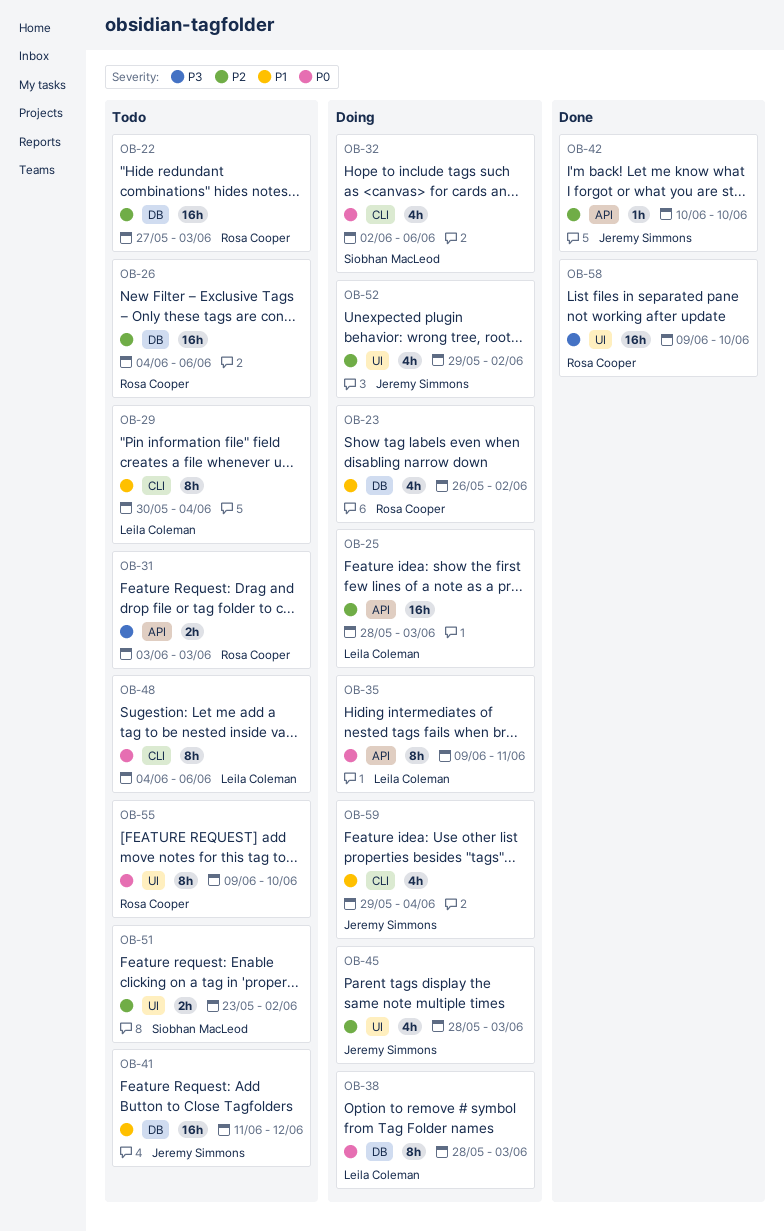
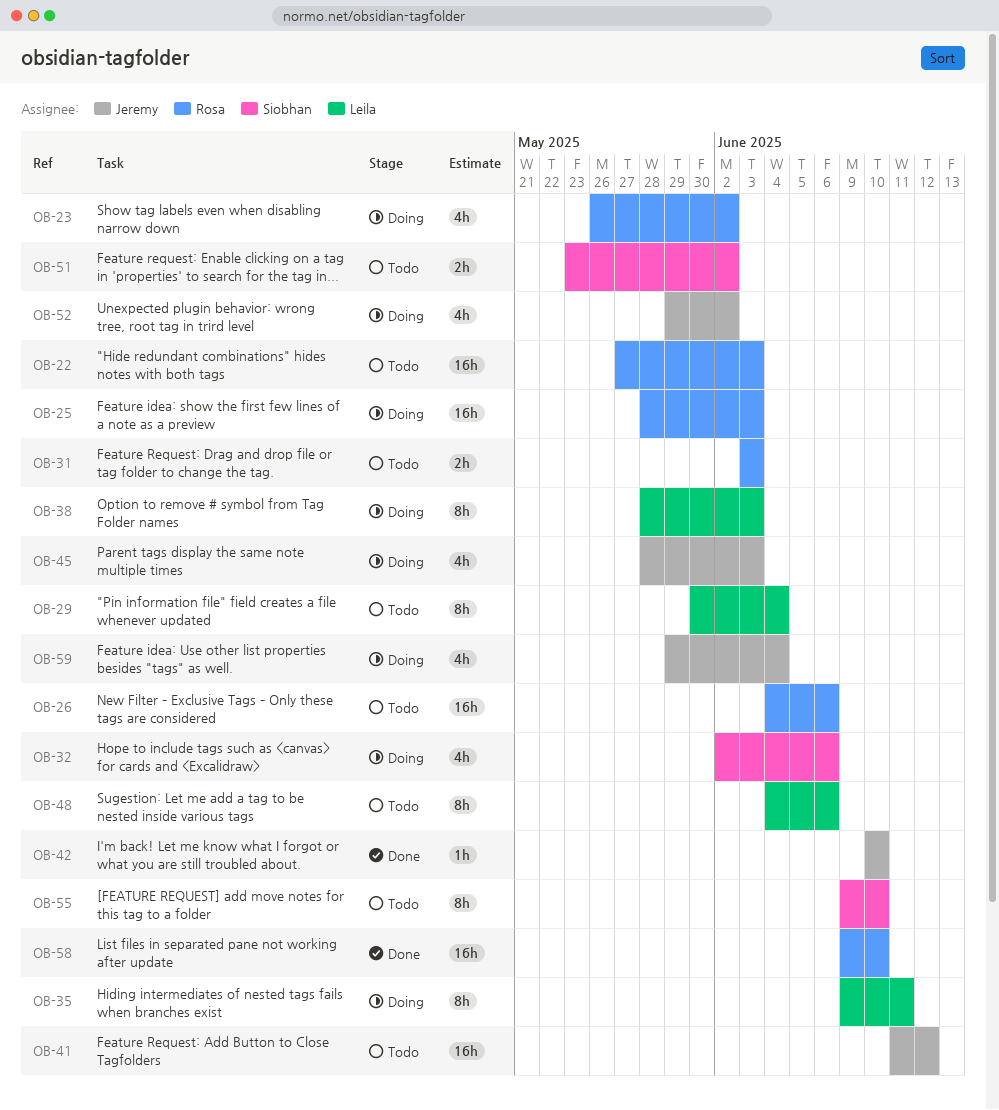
OB-25, owner: Leila Coleman -> Rosa Cooper
OB-55, owner: Rosa Cooper -> Siobhan MacLeod

